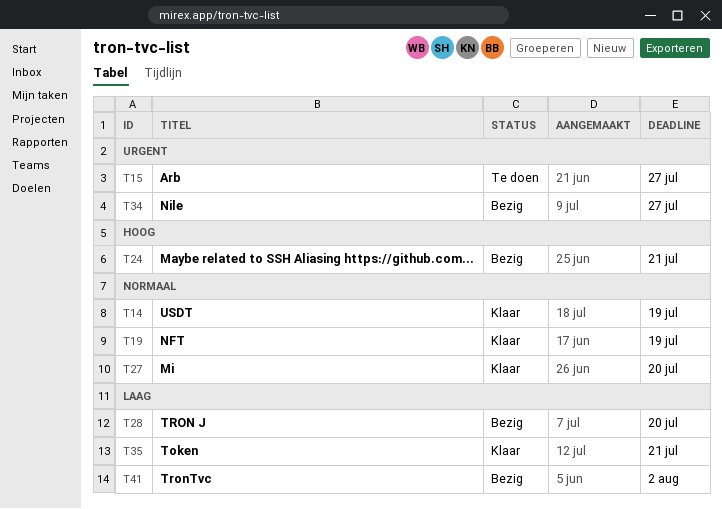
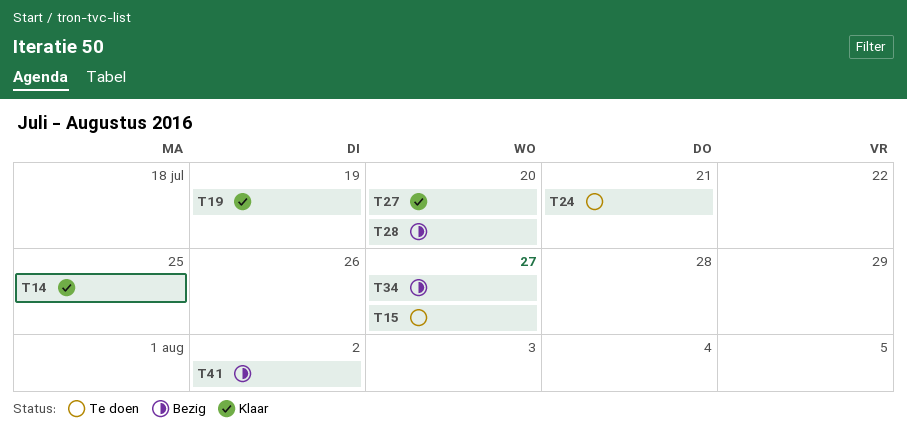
T14, due: Jul 19 -> Jul 25
T24, status: Bezig -> Te doen
T35: present -> none

